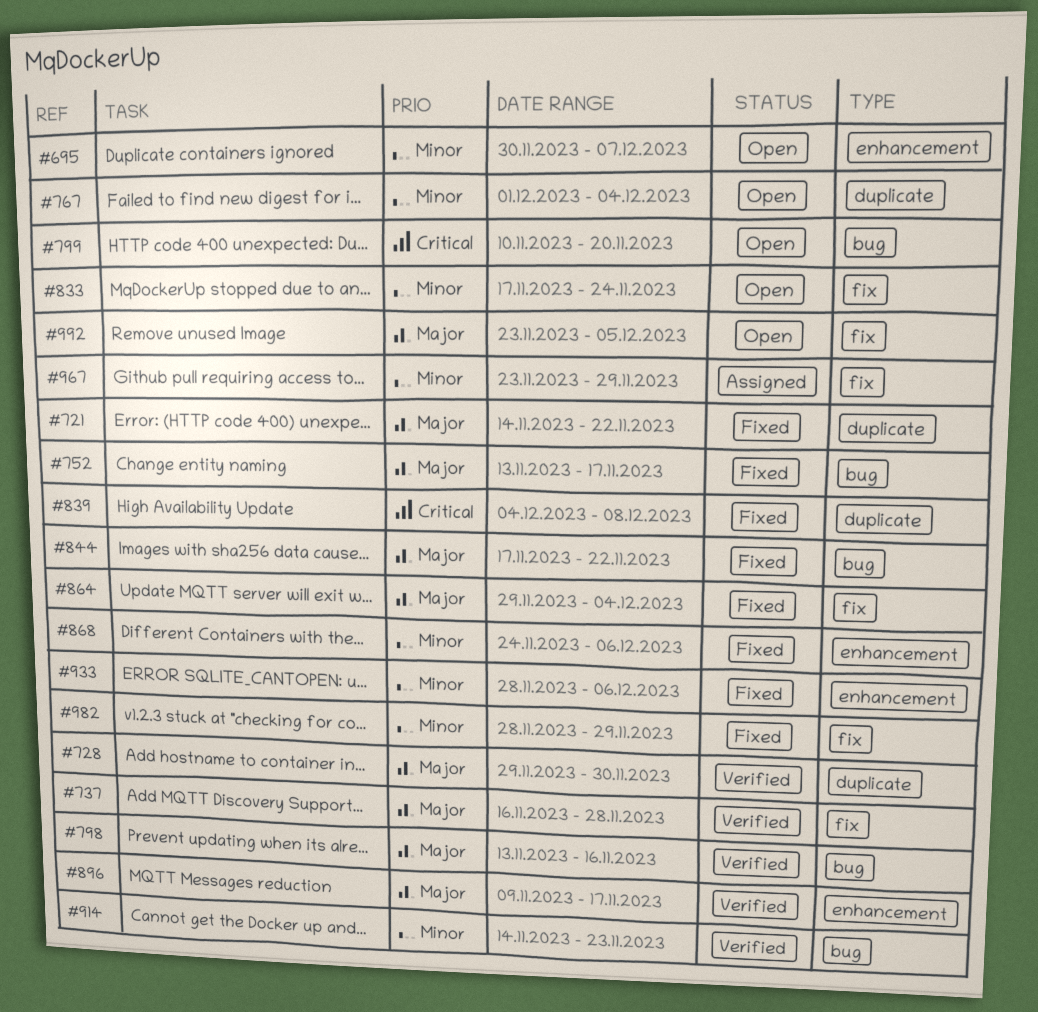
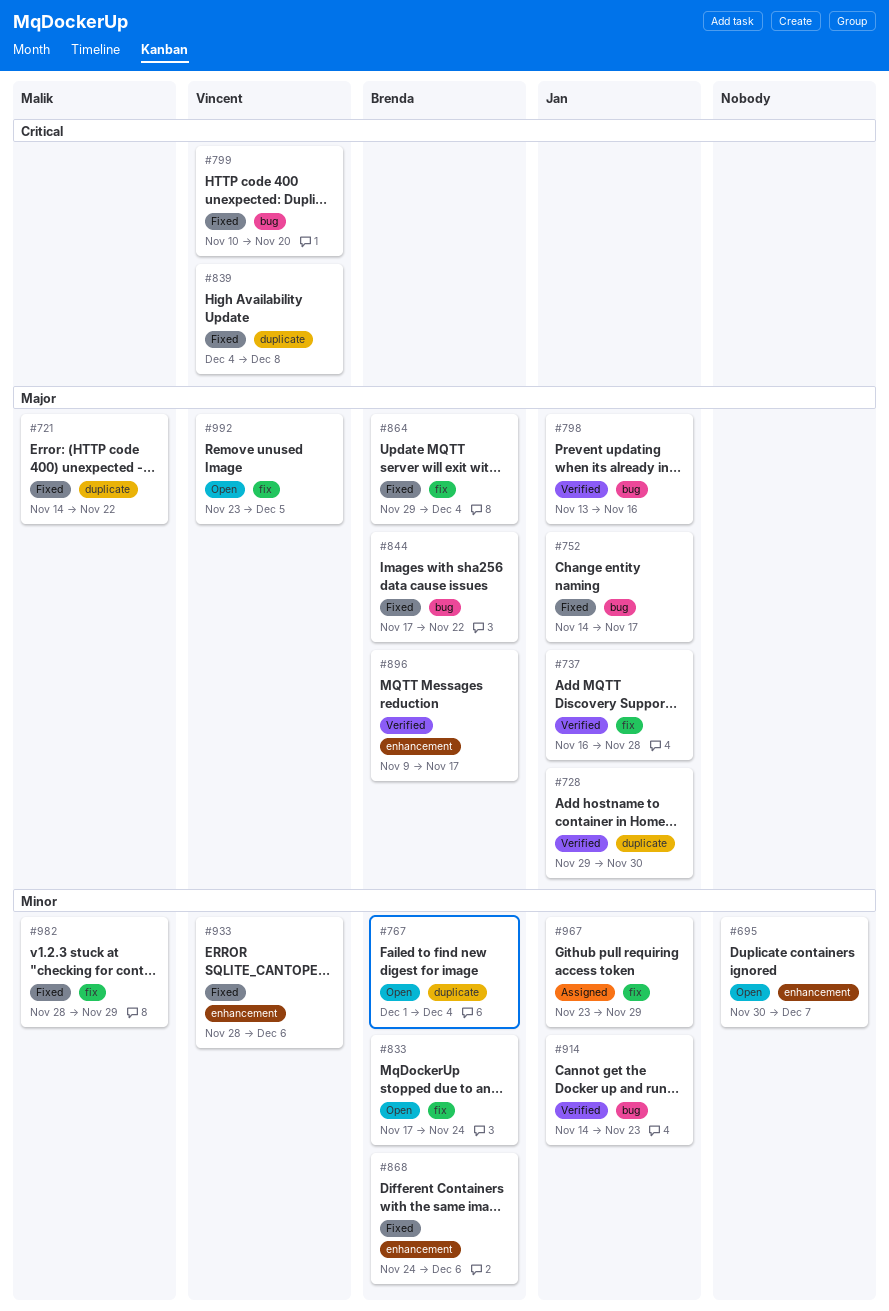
#752, start: Nov 13 -> Nov 14
#799, status: Open -> Fixed

